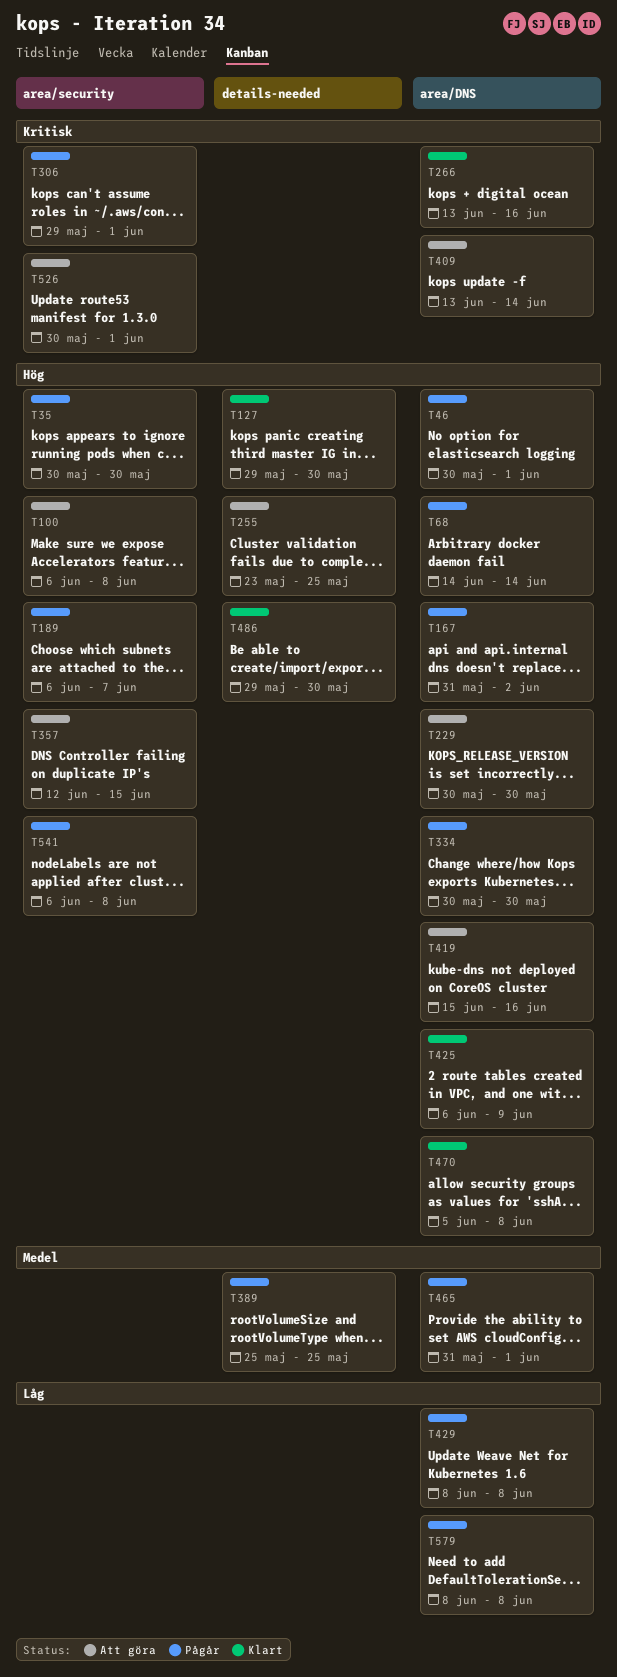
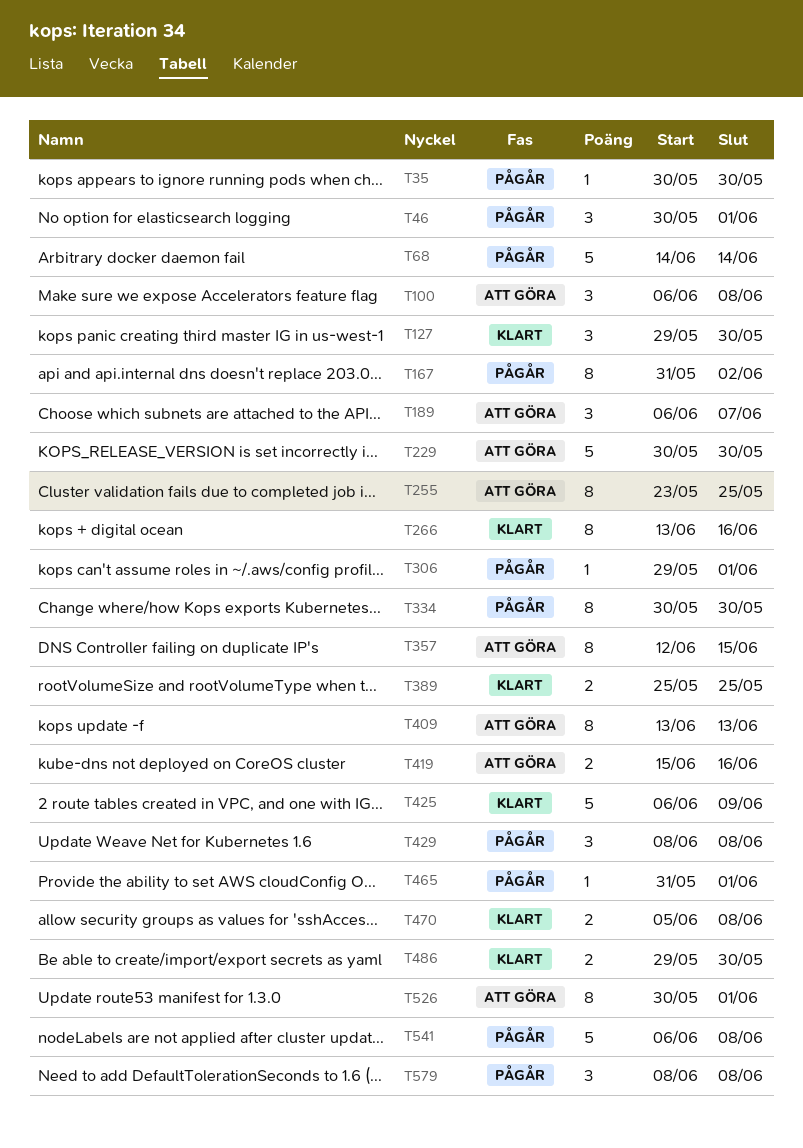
T189, status: Pågår -> Att göra
T389, status: Pågår -> Klart
T409, due: Jun 14 -> Jun 13

